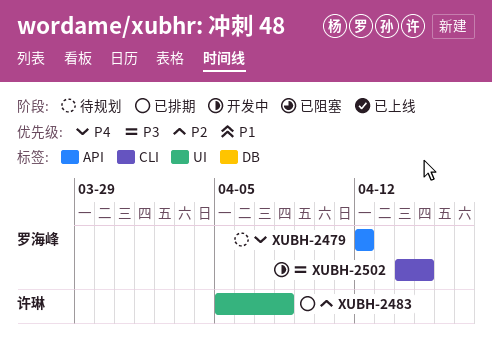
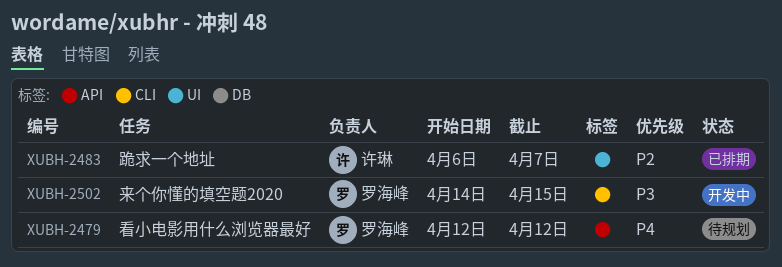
XUBH-2483, start: Apr 5 -> Apr 6
XUBH-2483, due: Apr 8 -> Apr 7

